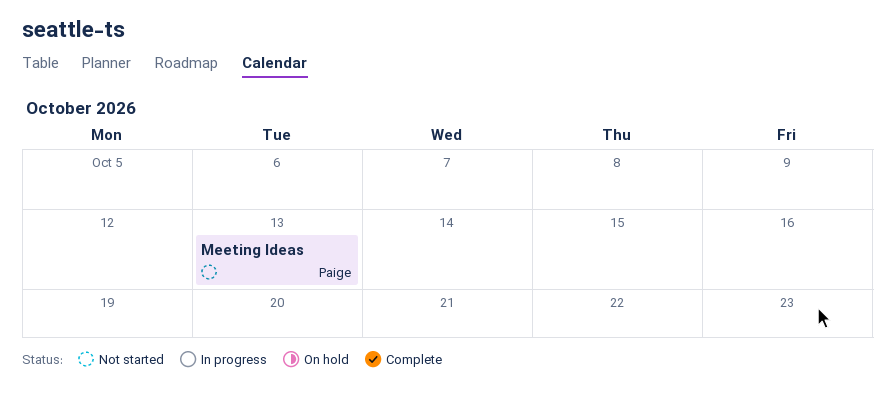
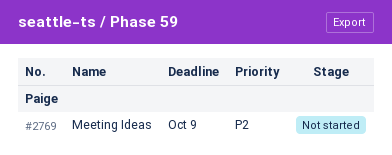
Meeting Ideas, due: Oct 13 -> Oct 9

